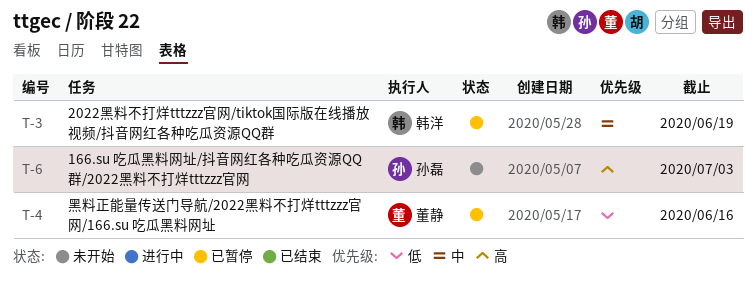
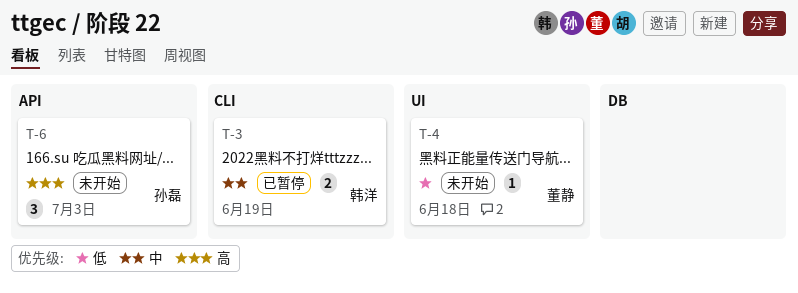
T-4, status: 已暂停 -> 未开始
T-4, due: Jun 16 -> Jun 18

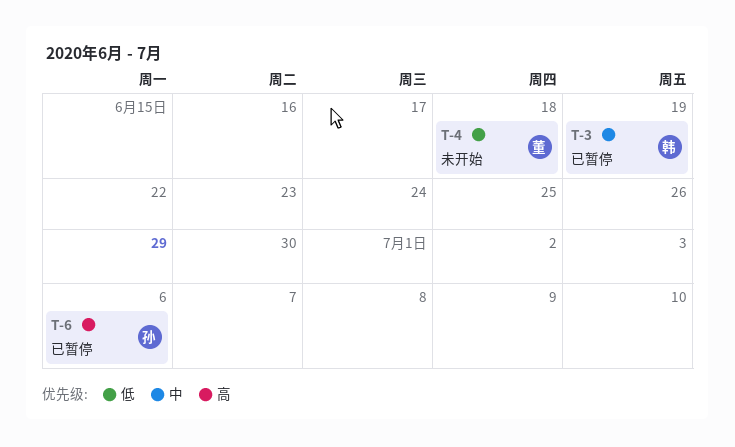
T-6, status: 未开始 -> 已暂停
T-6, due: Jul 3 -> Jul 6

